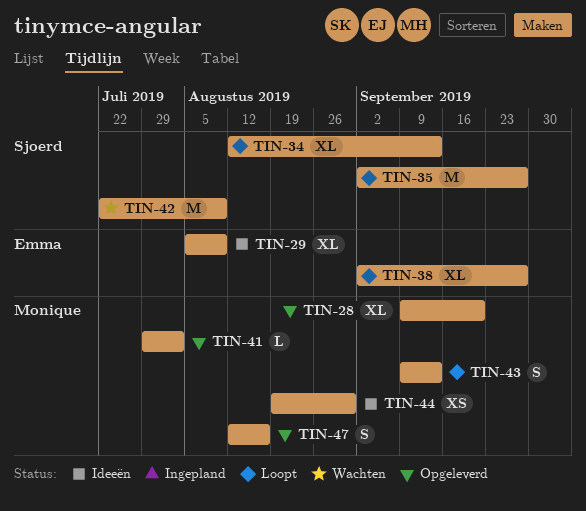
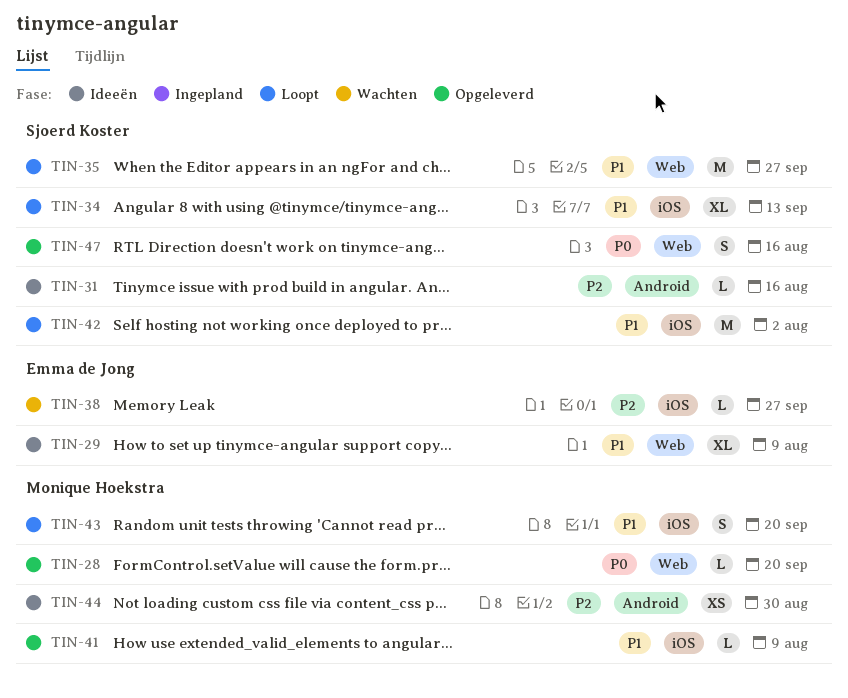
TIN-28, estimate: XL -> L
TIN-31: none -> present
TIN-38, status: Loopt -> Wachten
TIN-38, estimate: XL -> L
TIN-41, due: Aug 2 -> Aug 9
TIN-42, status: Wachten -> Loopt
TIN-42, due: Aug 9 -> Aug 2
TIN-43, due: Sep 13 -> Sep 20
TIN-47, owner: Monique Hoekstra -> Sjoerd Koster

